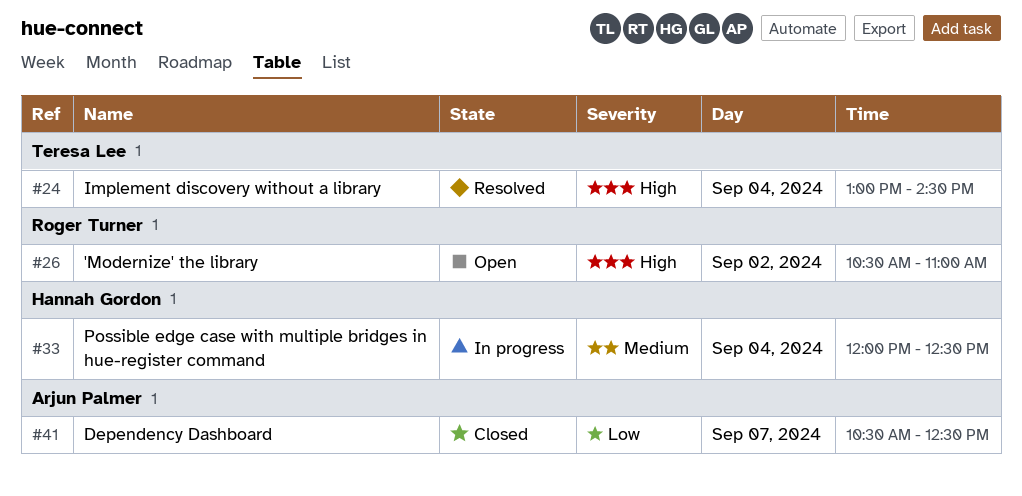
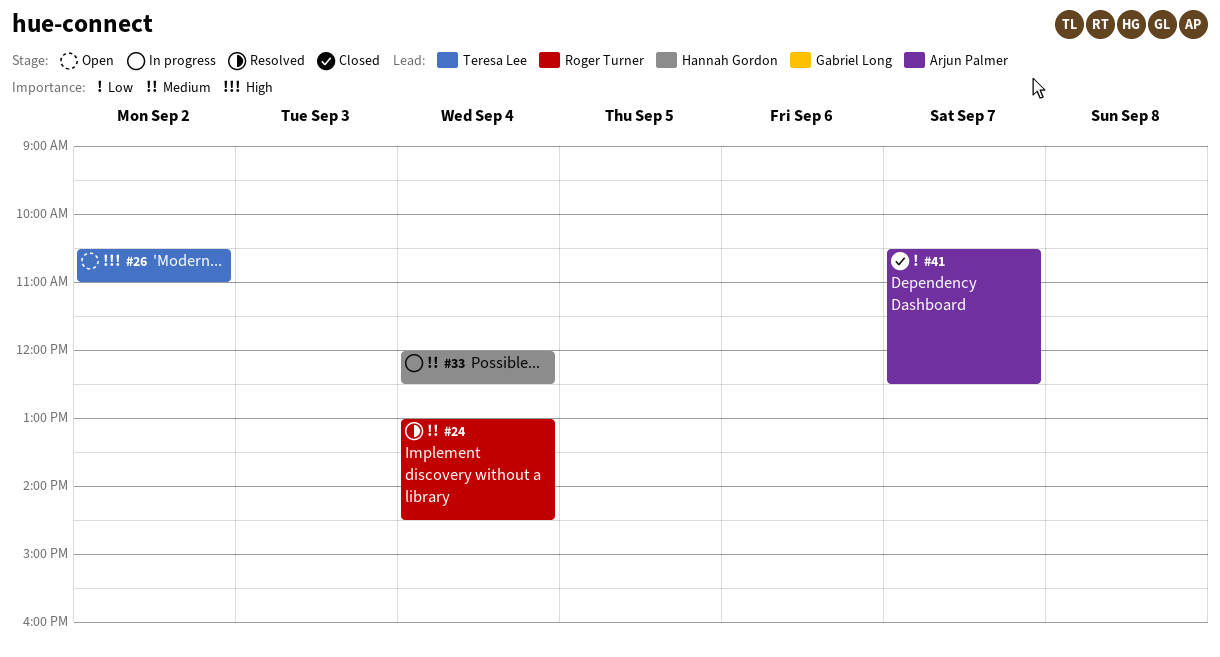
#24, owner: Teresa Lee -> Roger Turner
#24, priority: High -> Medium
#26, owner: Roger Turner -> Teresa Lee

